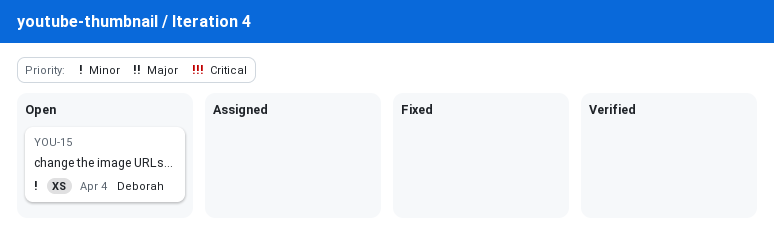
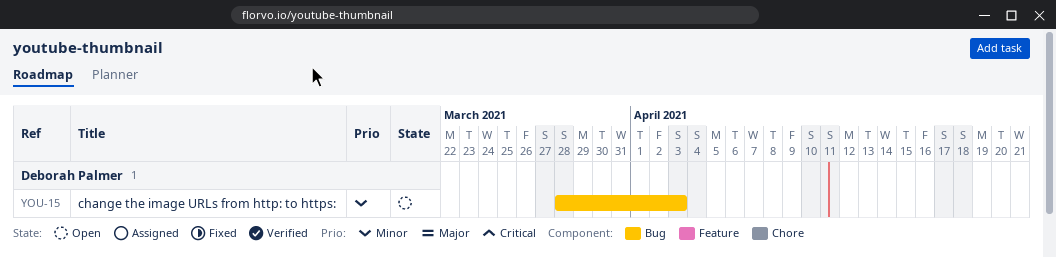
YOU-15, due: Apr 4 -> Apr 3

